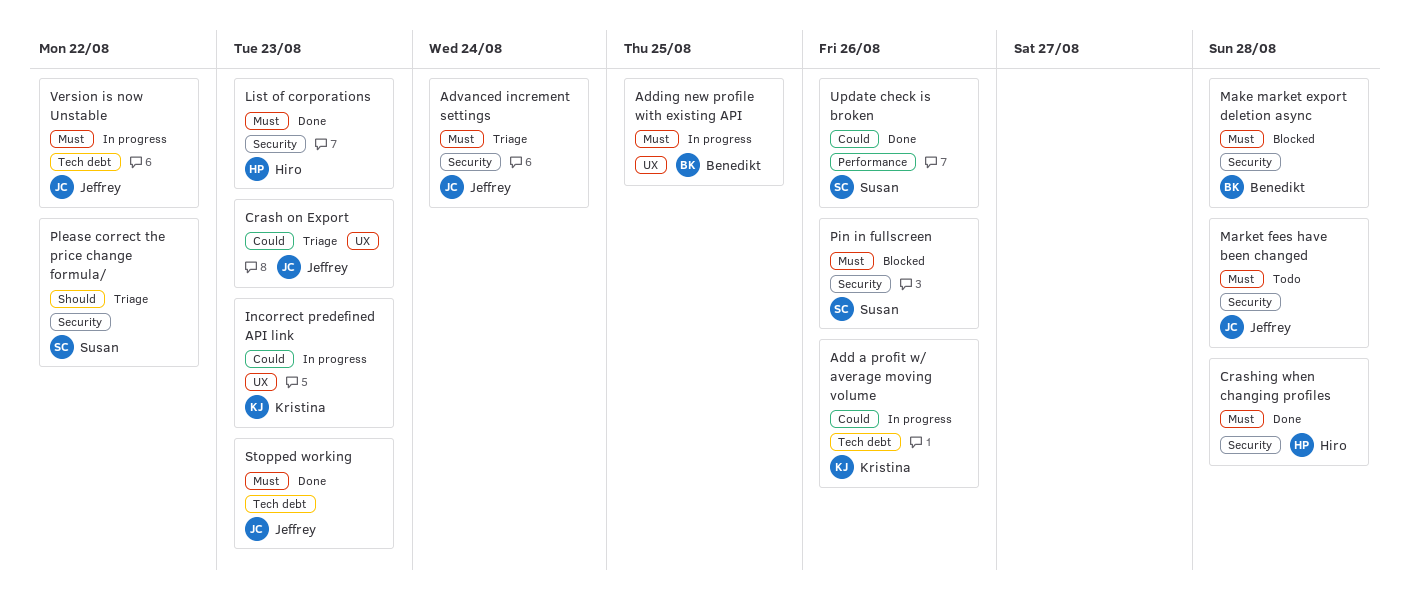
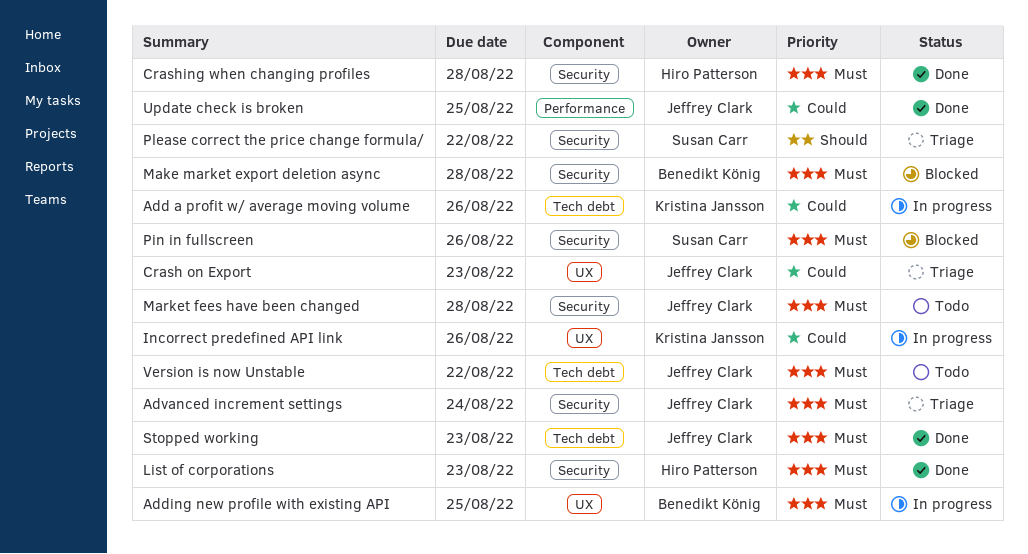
Incorrect predefined API link, due: Aug 23 -> Aug 26
Update check is broken, owner: Susan Carr -> Jeffrey Clark
Update check is broken, due: Aug 26 -> Aug 25
Version is now Unstable, status: In progress -> Todo

